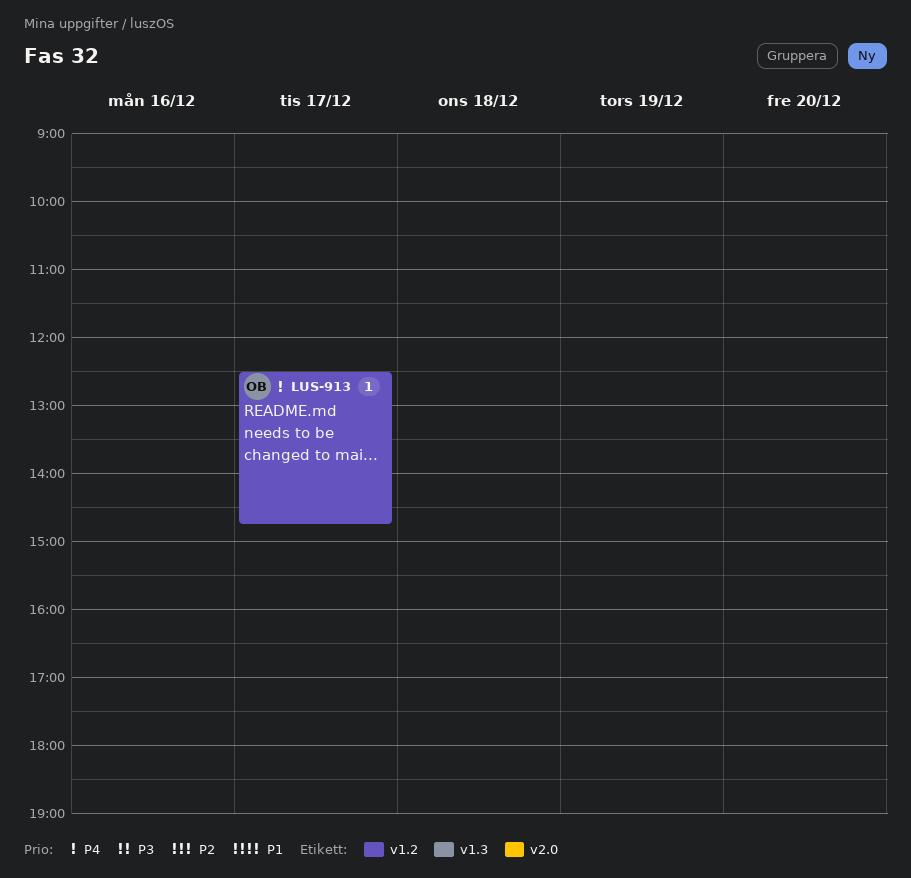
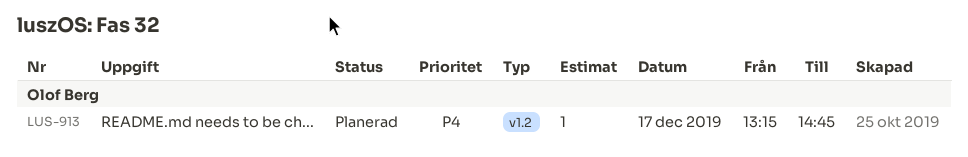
LUS-913, begins: 12:30 -> 13:15

